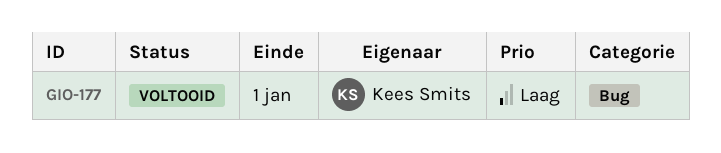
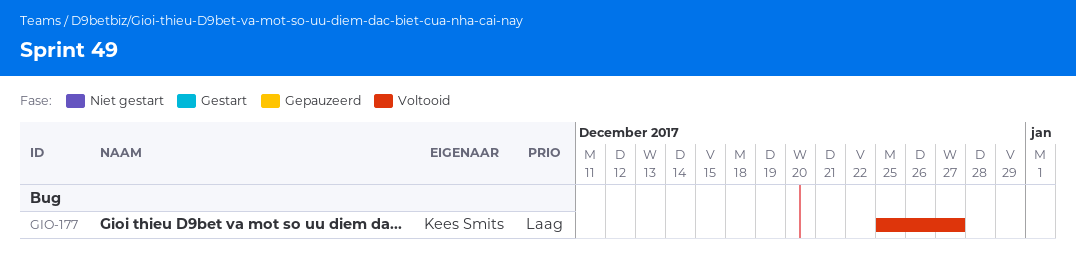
GIO-177, due: Jan 1 -> Dec 27

